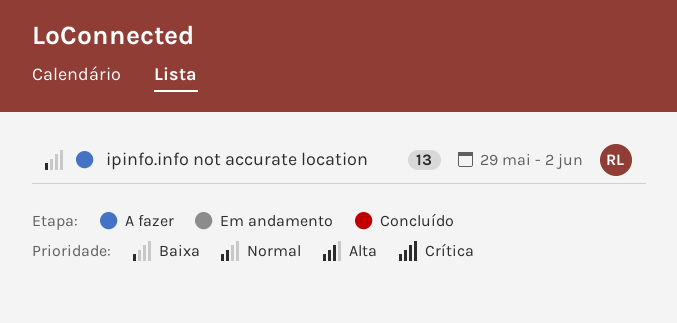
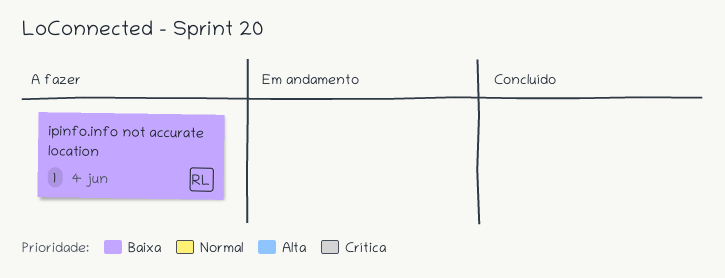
ipinfo.info not accurate location, estimate: 13 -> 1
ipinfo.info not accurate location, due: Jun 2 -> Jun 4

